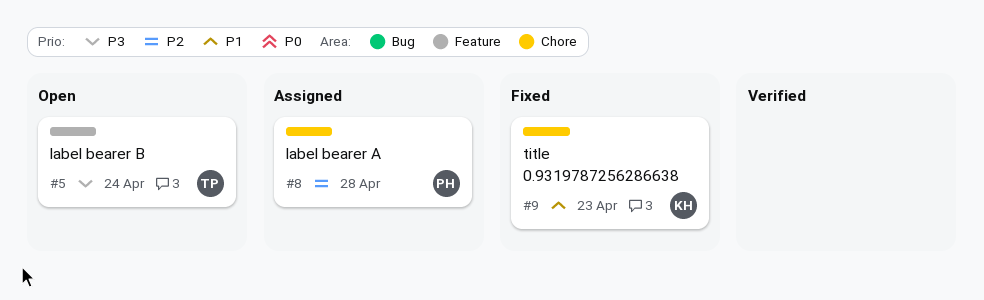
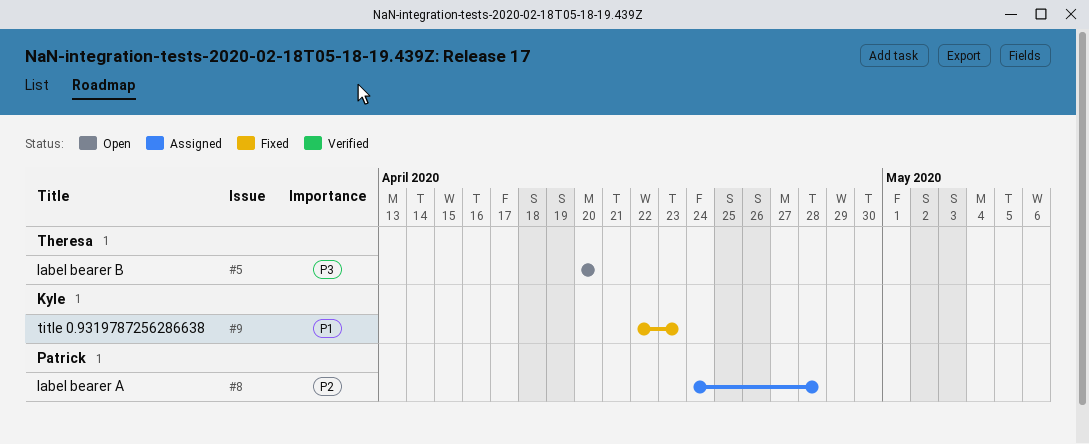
#5, due: Apr 24 -> Apr 20

